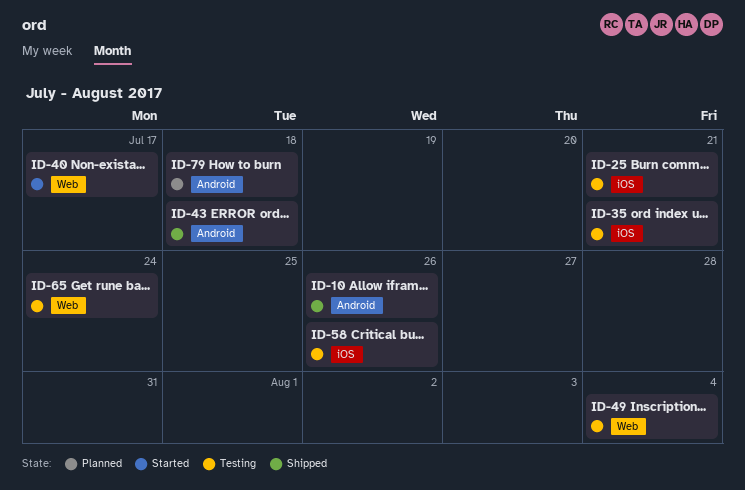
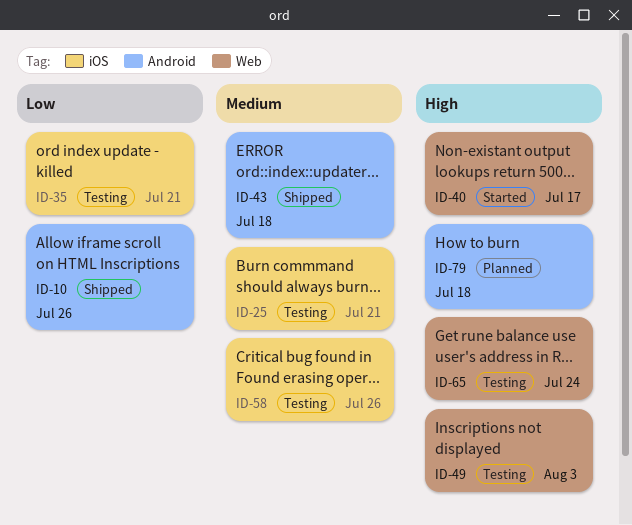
ID-49, due: Aug 4 -> Aug 3

